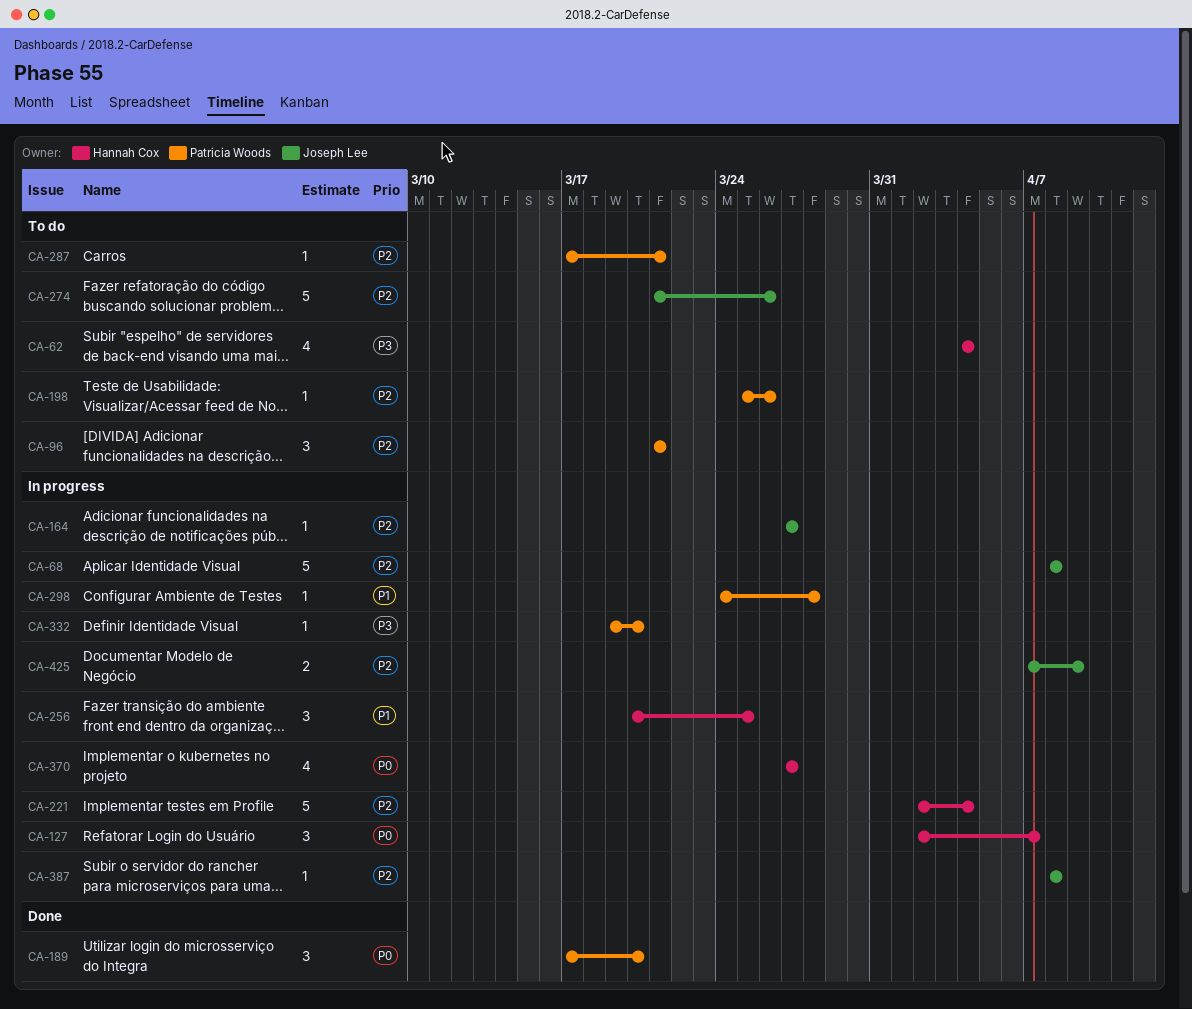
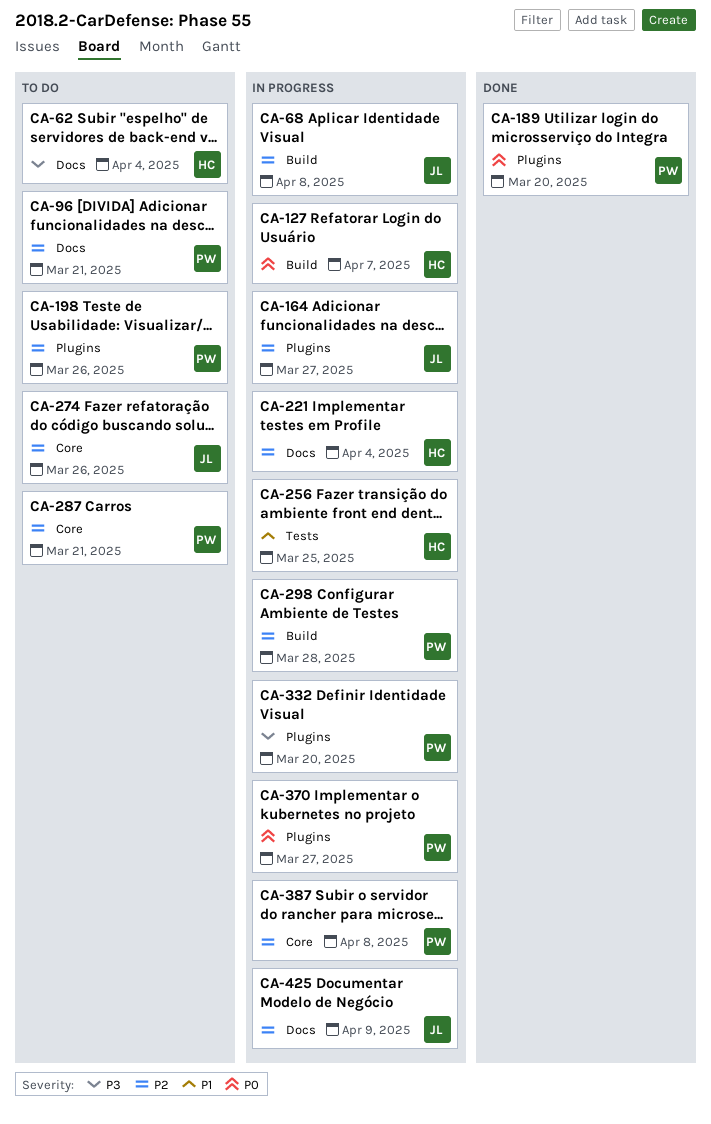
CA-298, priority: P1 -> P2
CA-370, owner: Hannah Cox -> Patricia Woods
CA-387, owner: Joseph Lee -> Patricia Woods

